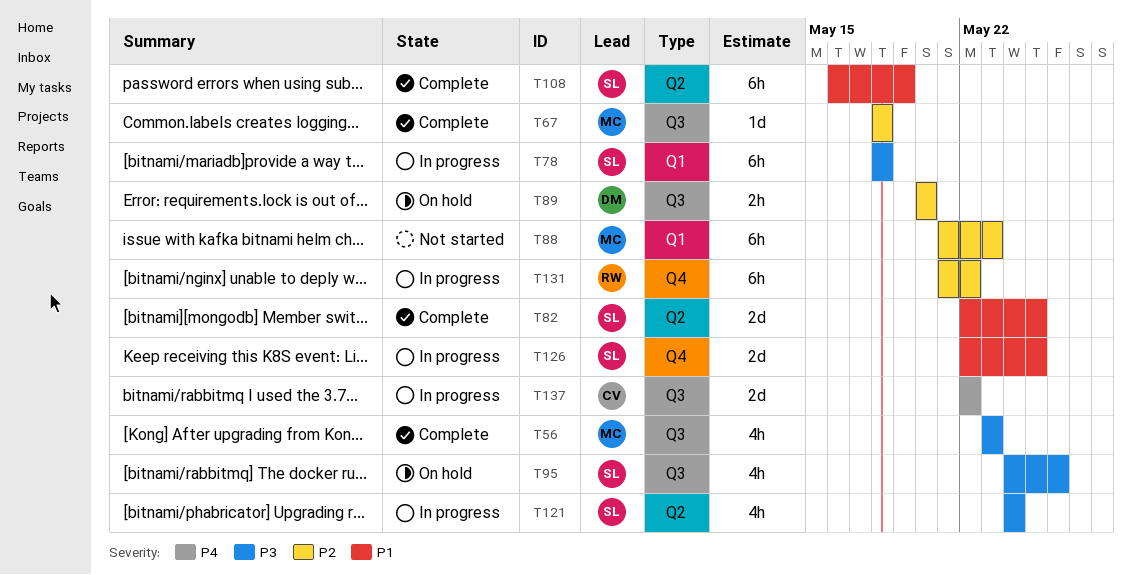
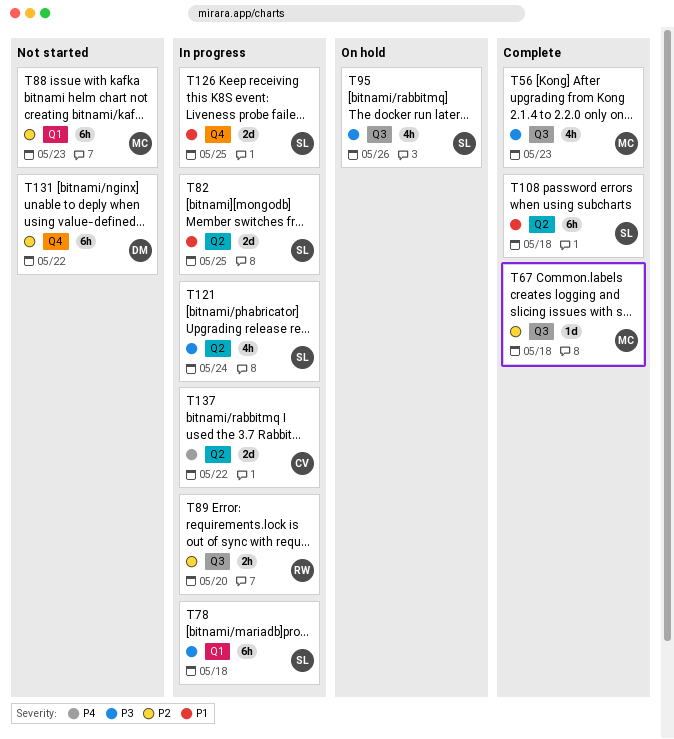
T82, status: Complete -> In progress
T89, status: On hold -> In progress
T89, owner: DM -> RW
T108, due: May 19 -> May 18
T131, status: In progress -> Not started
T131, owner: RW -> DM
T137, label: Q3 -> Q2

